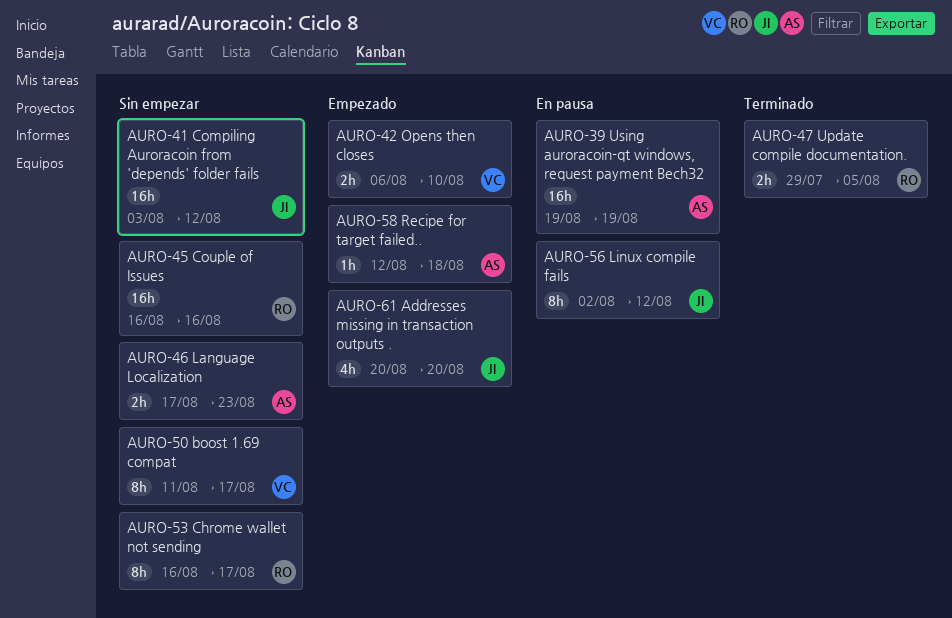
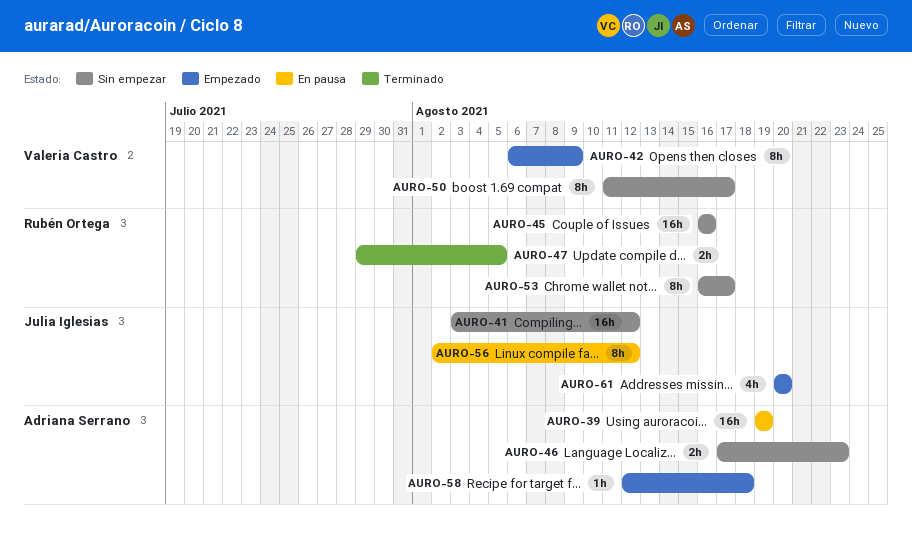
AURO-42, estimate: 2h -> 8h
AURO-42, due: Aug 10 -> Aug 9

